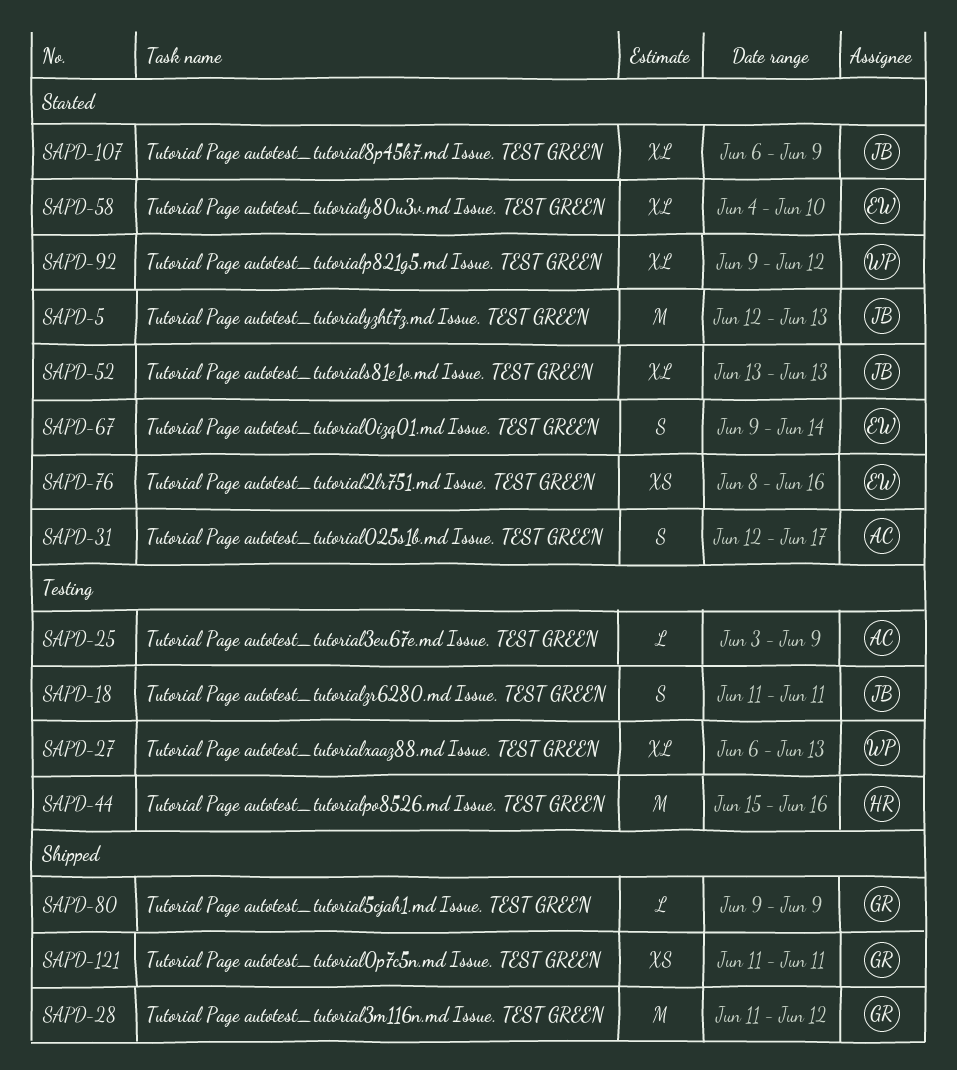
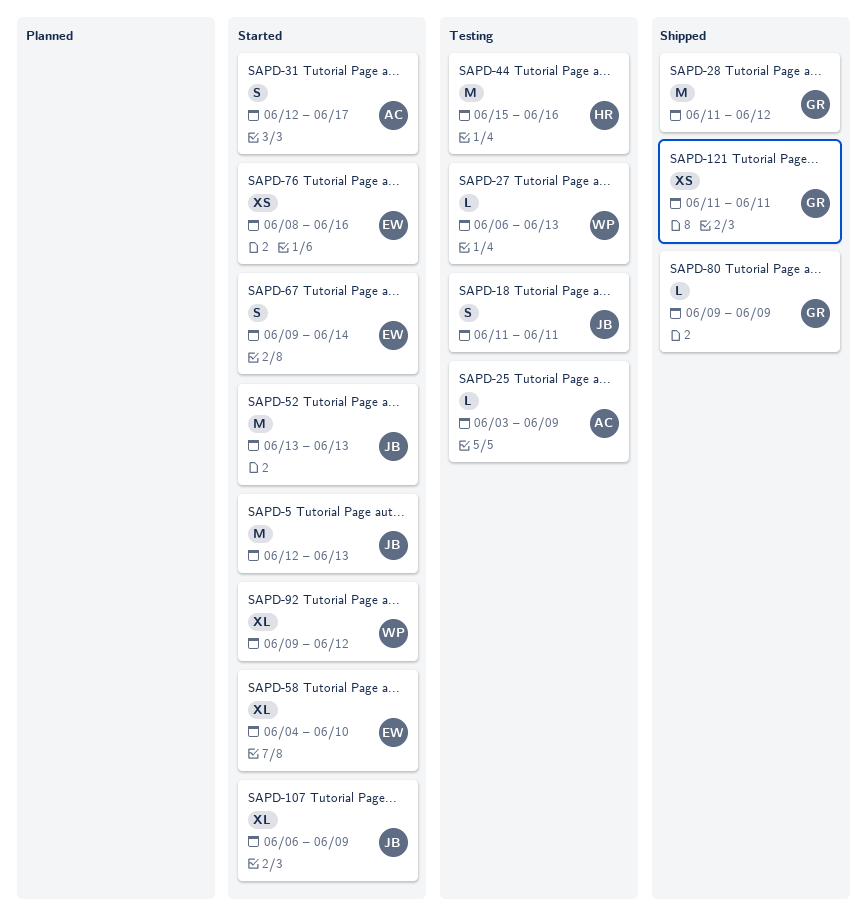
SAPD-27, estimate: XL -> L
SAPD-52, estimate: XL -> M

